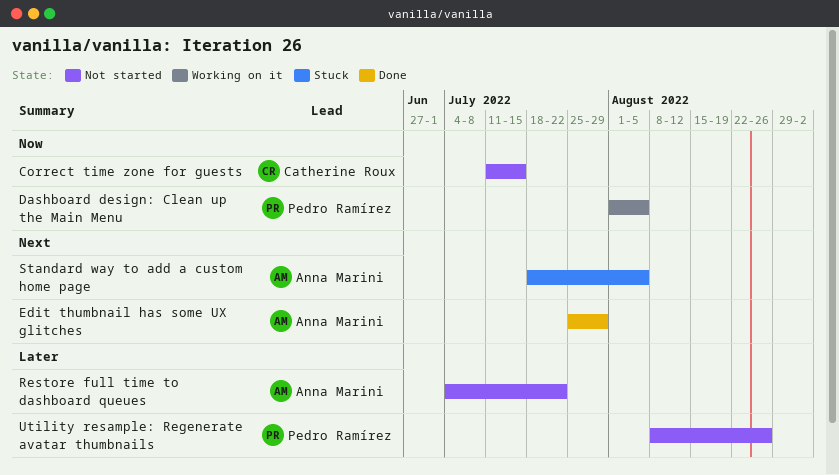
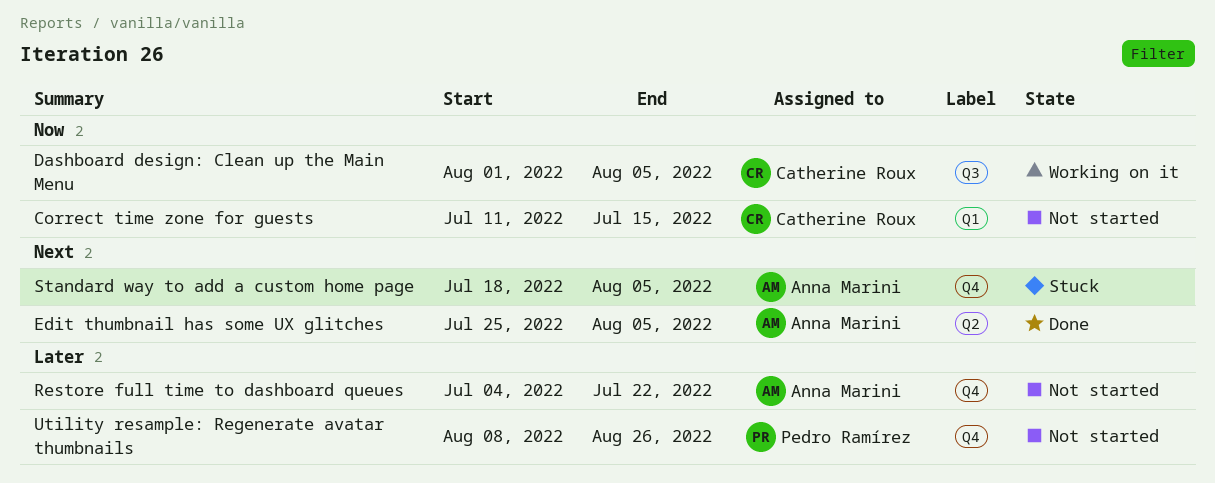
Dashboard design: Clean up the Main Menu, owner: Pedro Ramírez -> Catherine Roux
Edit thumbnail has some UX glitches, due: Jul 29 -> Aug 5

